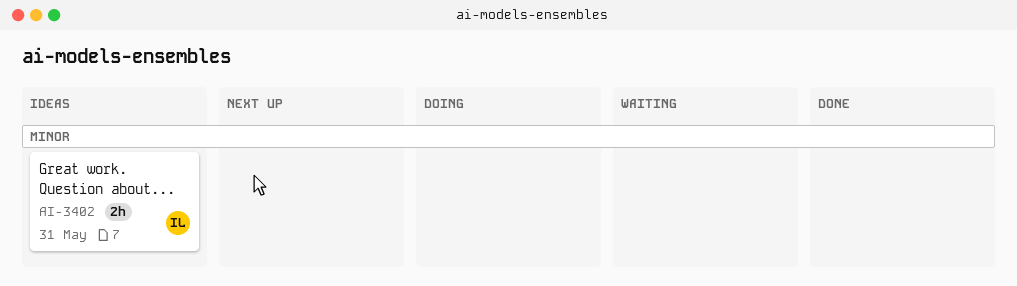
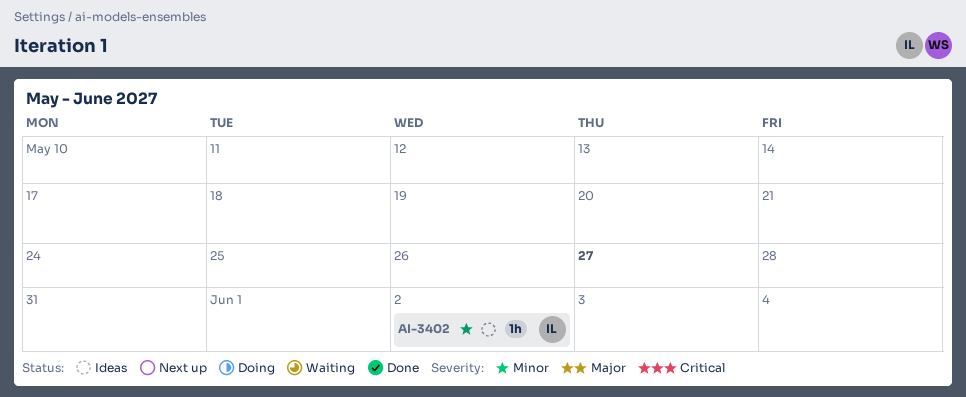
AI-3402, estimate: 2h -> 1h
AI-3402, due: May 31 -> Jun 2

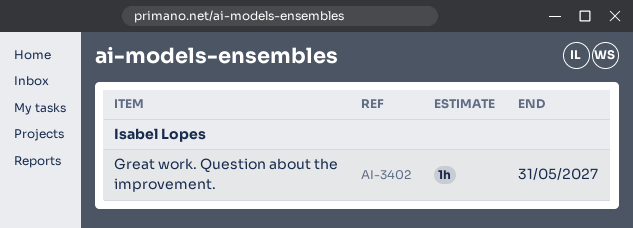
AI-3402, due: Jun 2 -> May 31

